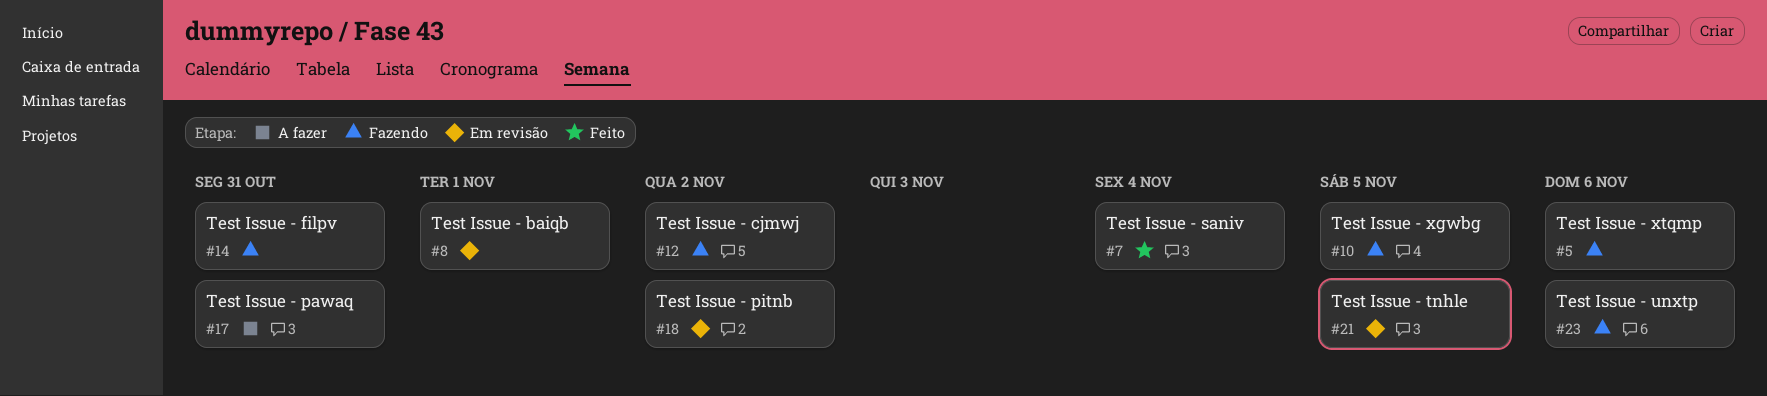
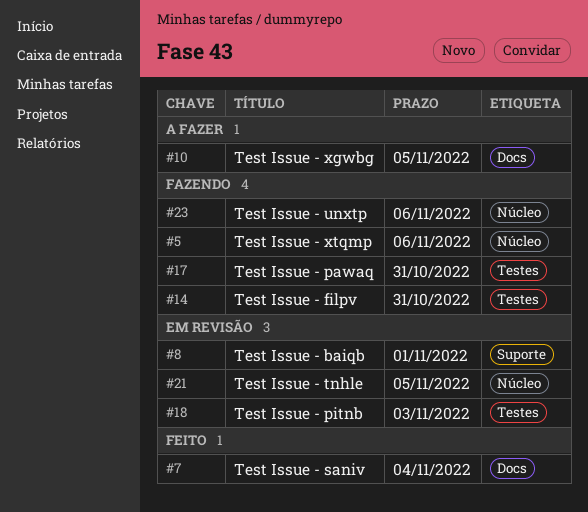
#10, status: Fazendo -> A fazer
#12: present -> none
#17, status: A fazer -> Fazendo
#18, due: Nov 2 -> Nov 3

